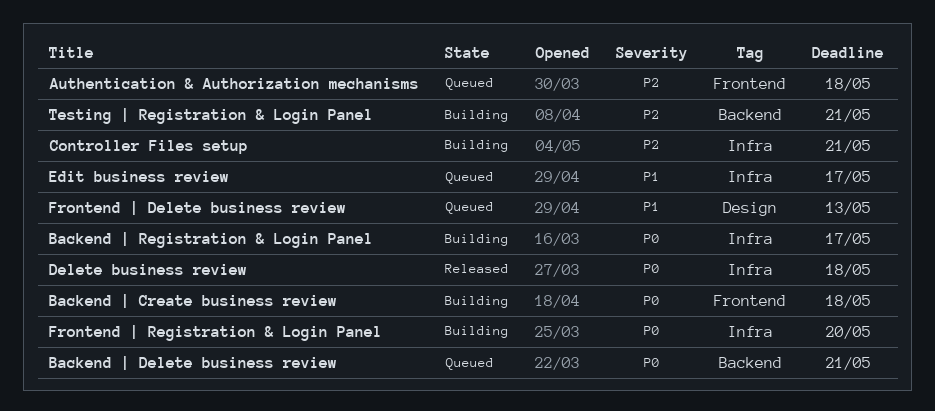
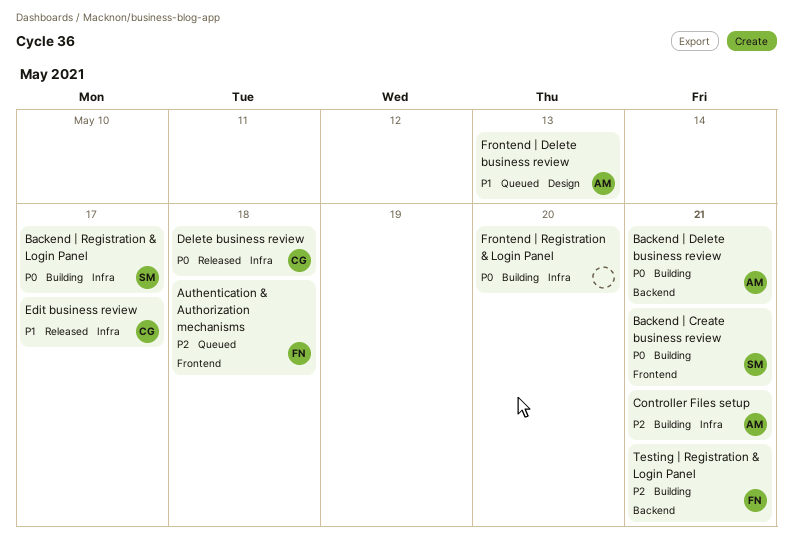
Backend | Create business review, due: May 18 -> May 21
Backend | Delete business review, status: Queued -> Building
Edit business review, status: Queued -> Released

